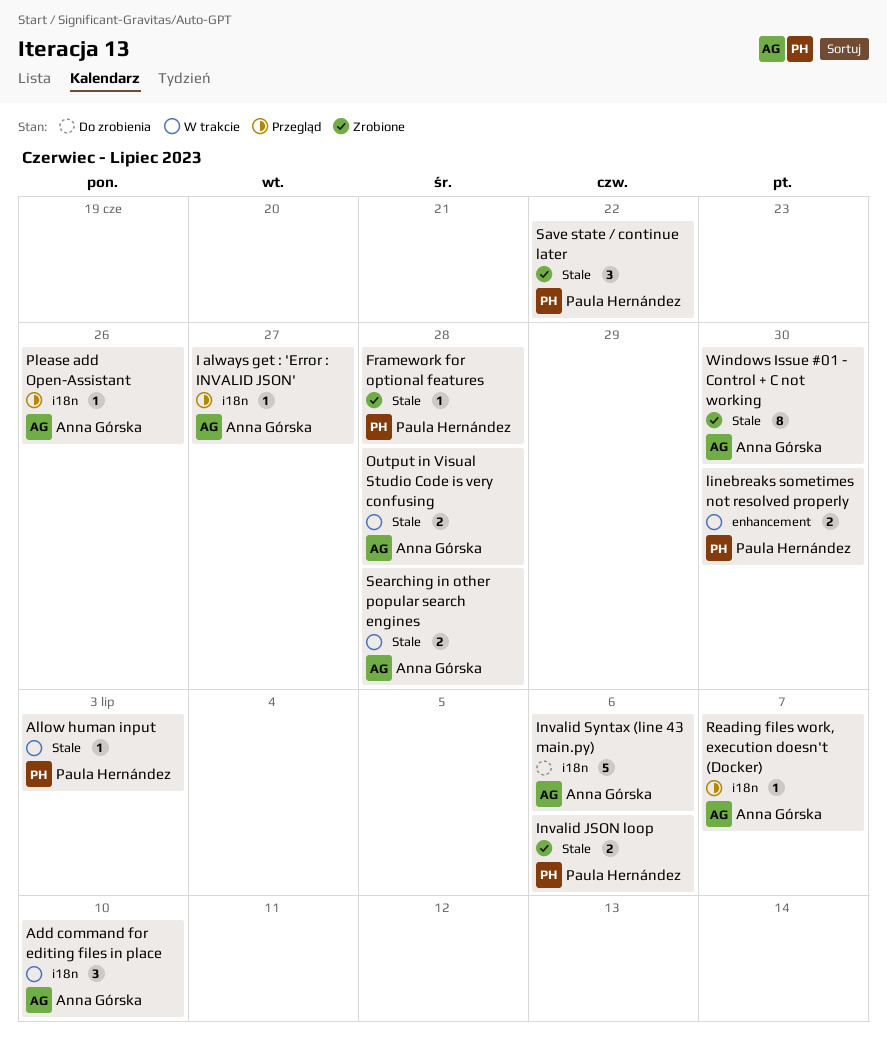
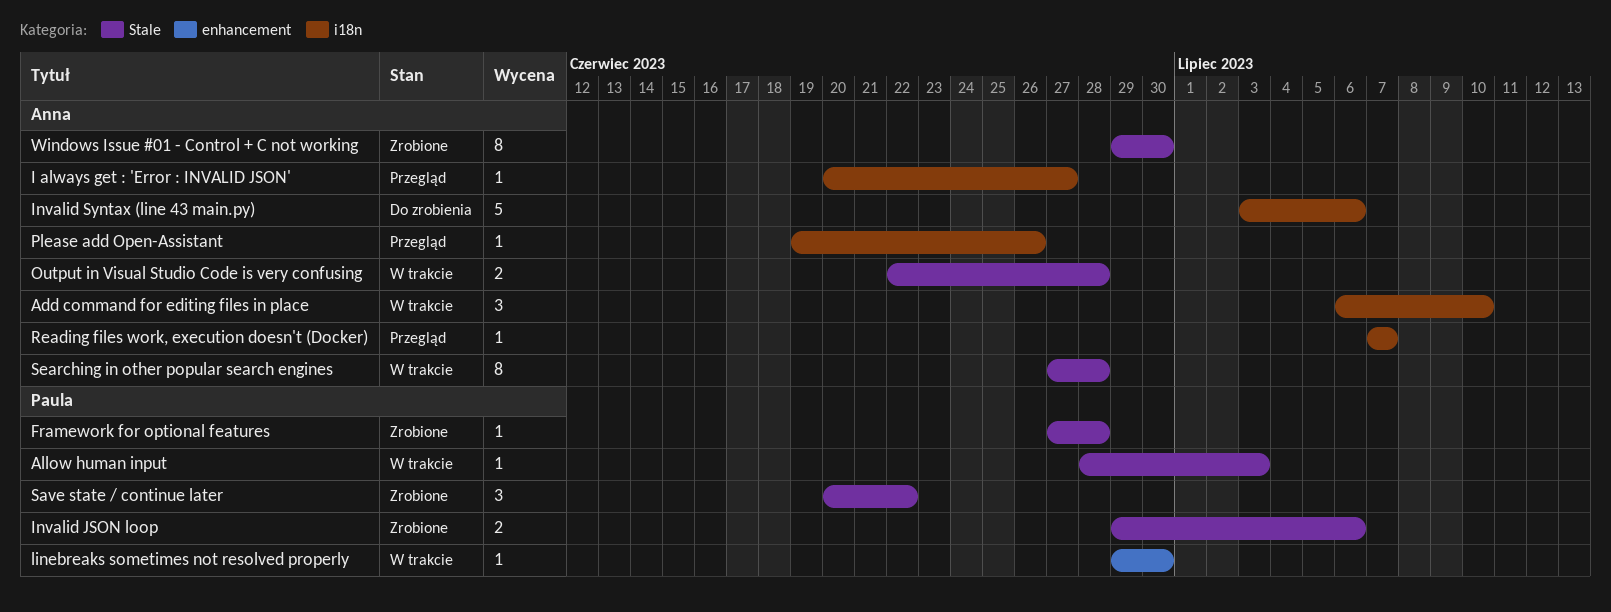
linebreaks sometimes not resolved properly, estimate: 2 -> 1
Searching in other popular search engines, estimate: 2 -> 8

